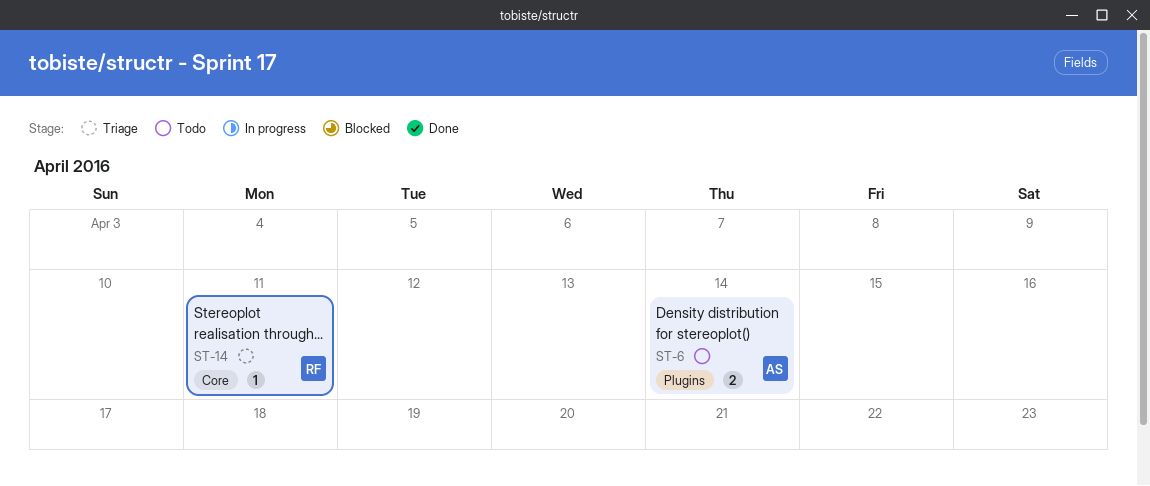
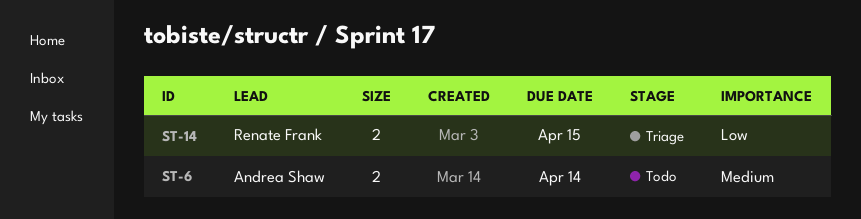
ST-14, estimate: 1 -> 2
ST-14, due: Apr 11 -> Apr 15

